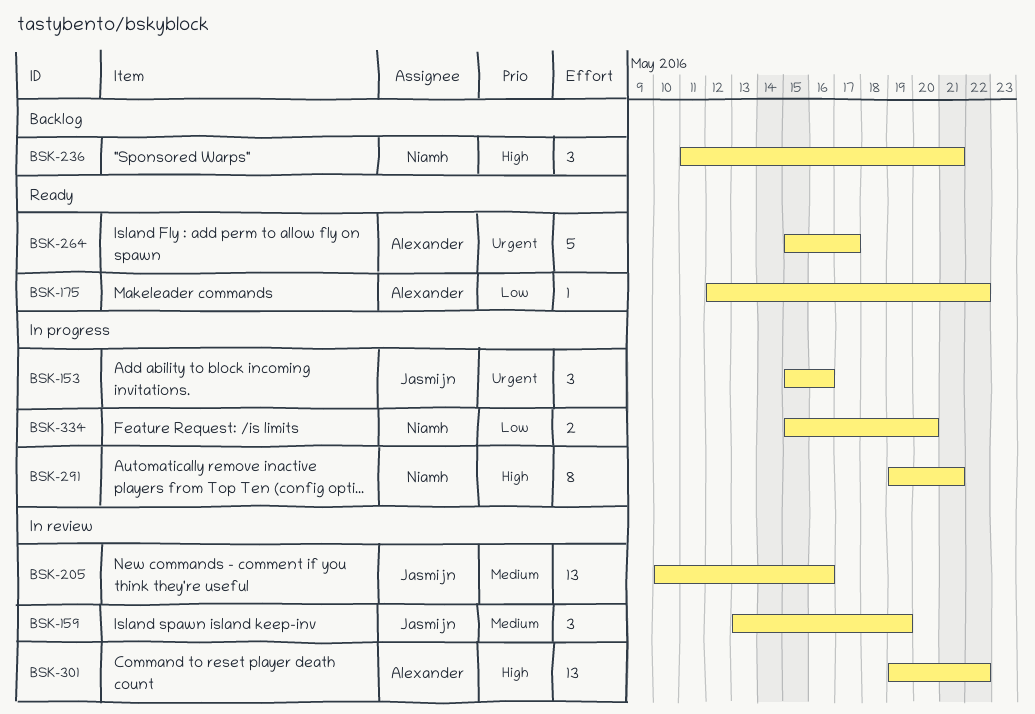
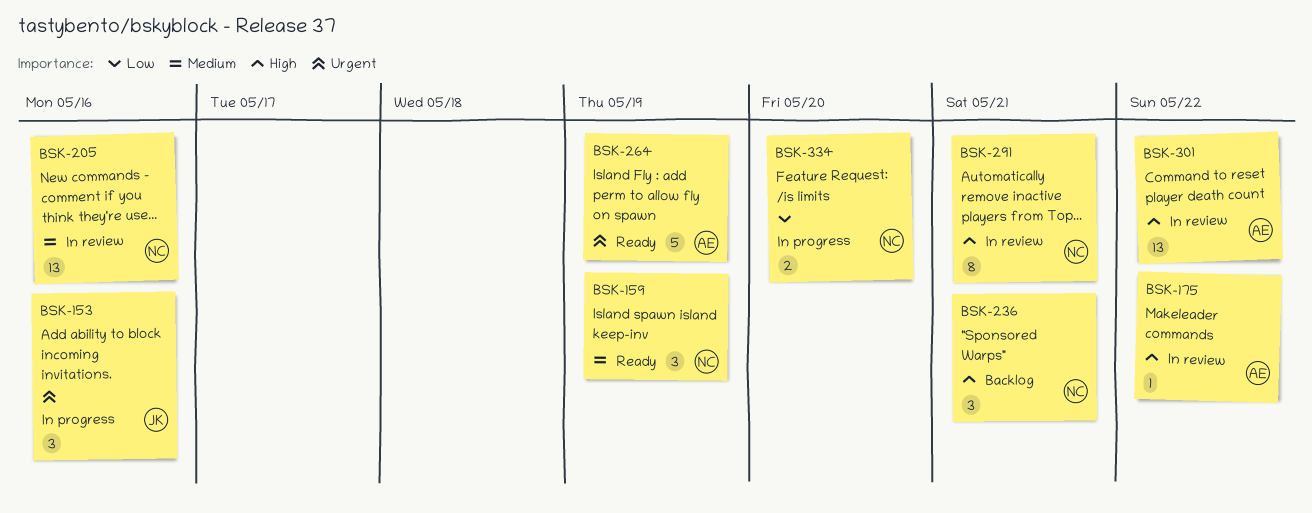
BSK-159, status: In review -> Ready
BSK-159, owner: Jasmijn -> Niamh
BSK-175, status: Ready -> In review
BSK-175, priority: Low -> High
BSK-205, owner: Jasmijn -> Niamh
BSK-264, due: May 17 -> May 19
BSK-291, status: In progress -> In review

